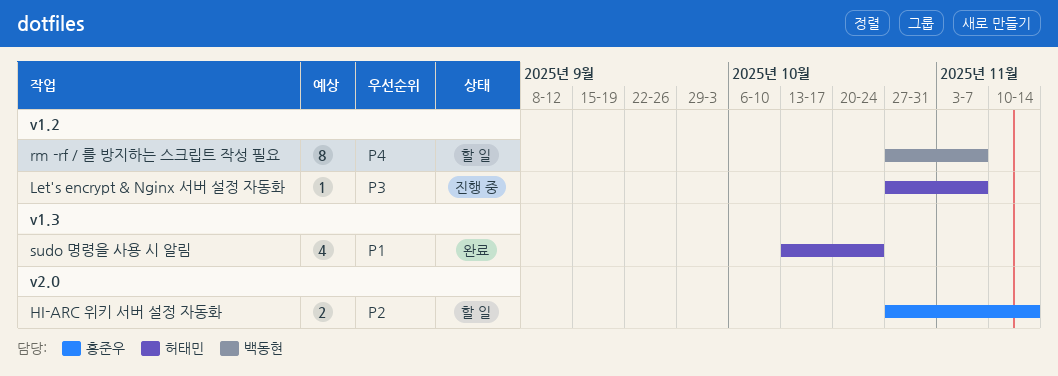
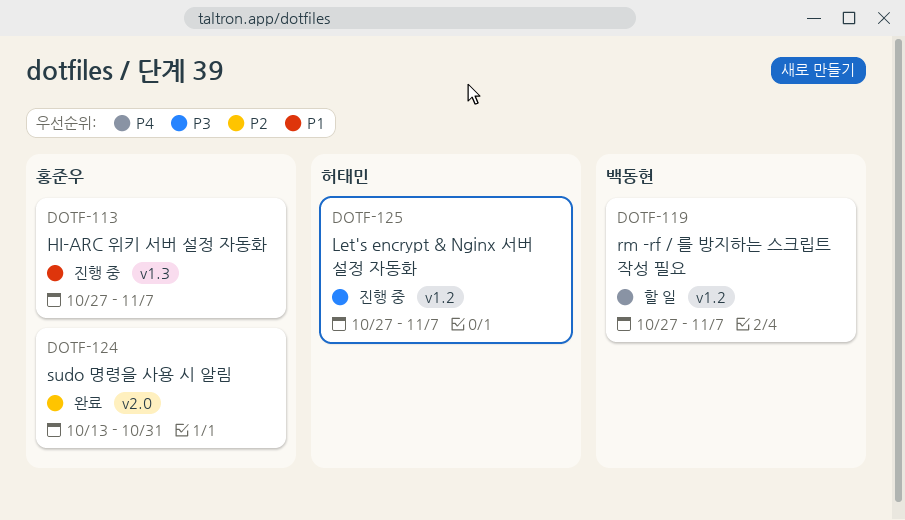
HI-ARC 위키 서버 설정 자동화, status: 할 일 -> 진행 중
HI-ARC 위키 서버 설정 자동화, priority: P2 -> P1
HI-ARC 위키 서버 설정 자동화, label: v2.0 -> v1.3
HI-ARC 위키 서버 설정 자동화, due: Nov 14 -> Nov 7
sudo 명령을 사용 시 알림, owner: 허태민 -> 홍준우
sudo 명령을 사용 시 알림, priority: P1 -> P2
sudo 명령을 사용 시 알림, label: v1.3 -> v2.0
sudo 명령을 사용 시 알림, due: Oct 24 -> Oct 31

